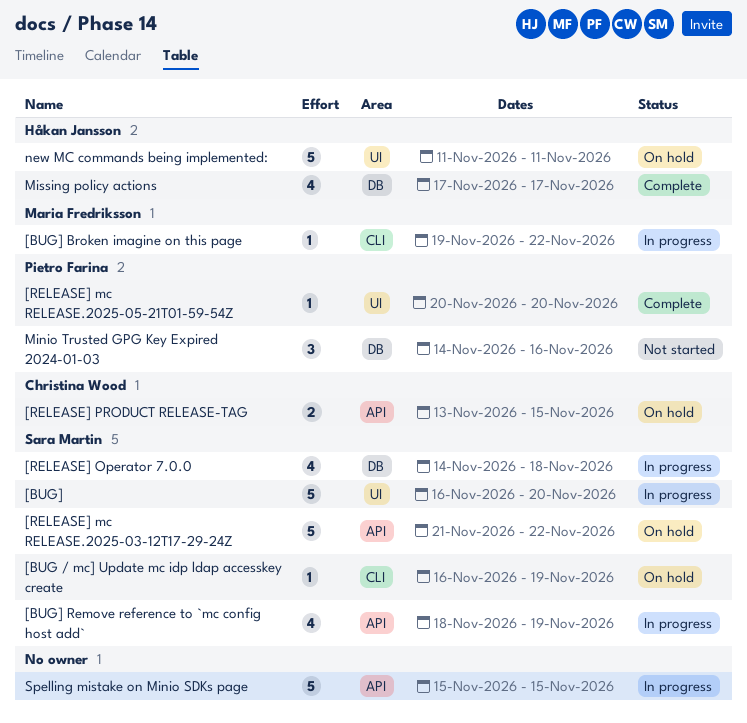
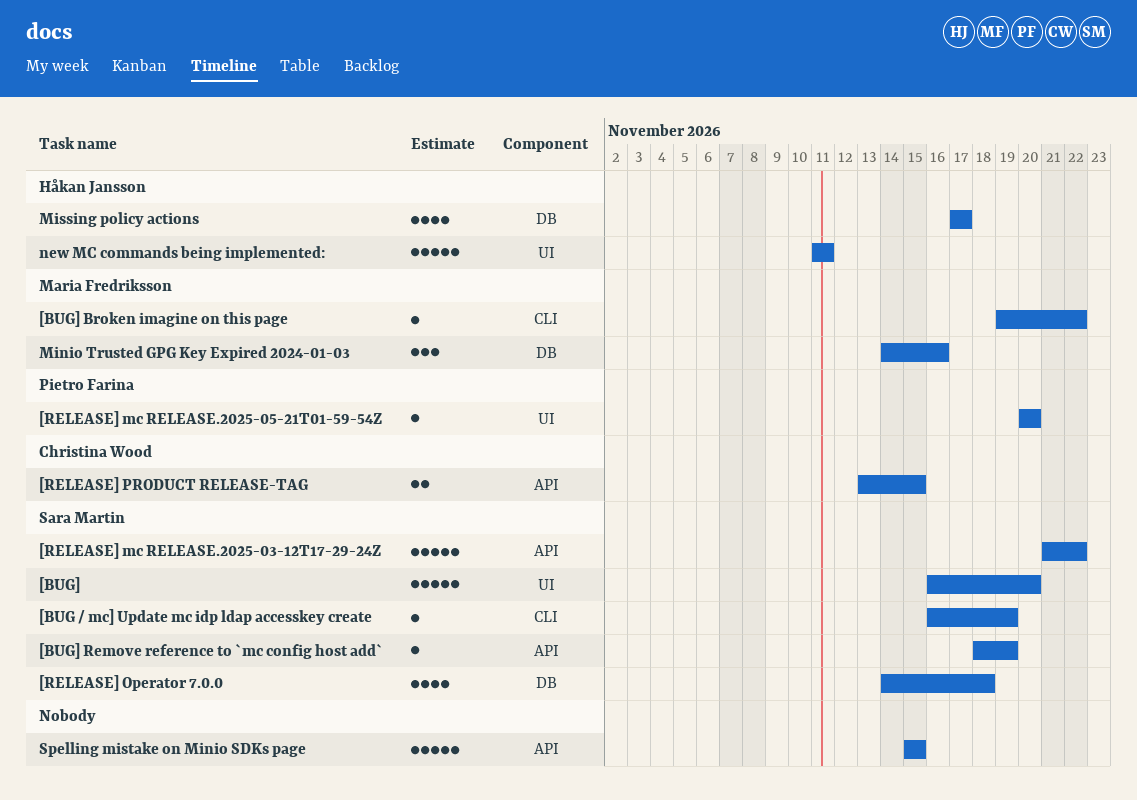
[BUG] Remove reference to `mc config host add`, estimate: 4 -> 1
Minio Trusted GPG Key Expired 2024-01-03, owner: Pietro Farina -> Maria Fredriksson

